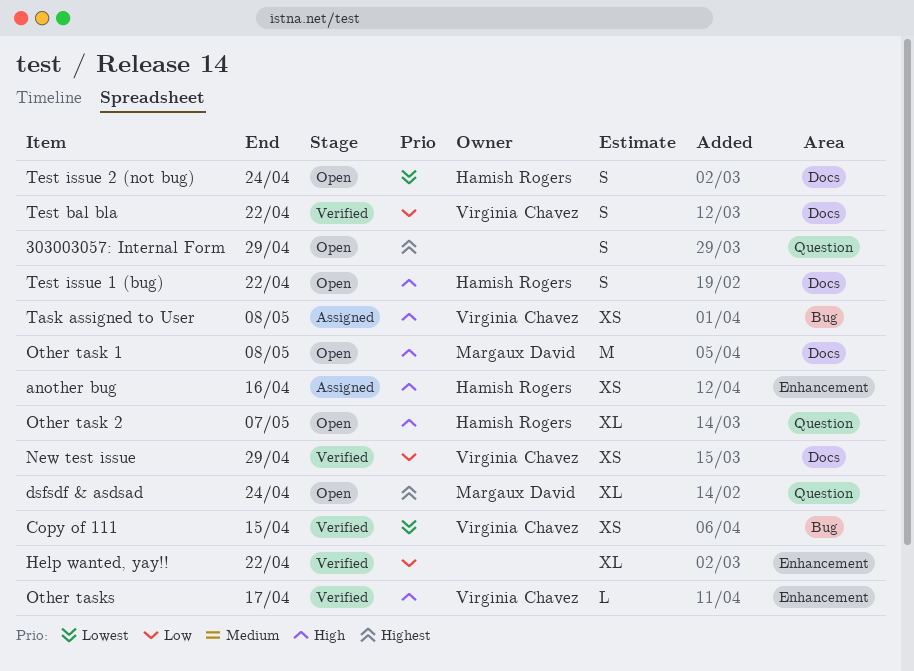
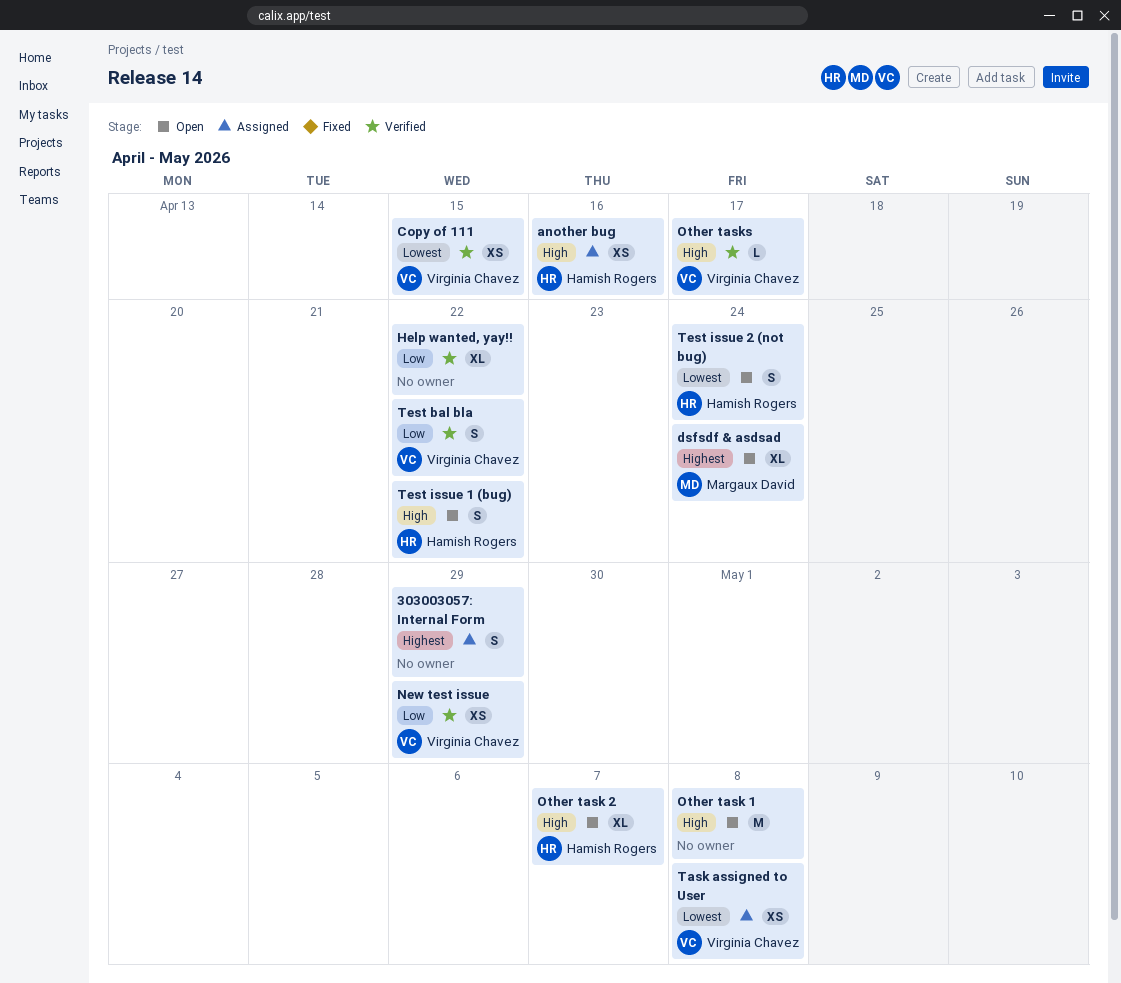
303003057: Internal Form, status: Open -> Assigned
Other task 1, owner: Margaux David -> none
Task assigned to User, priority: High -> Lowest

